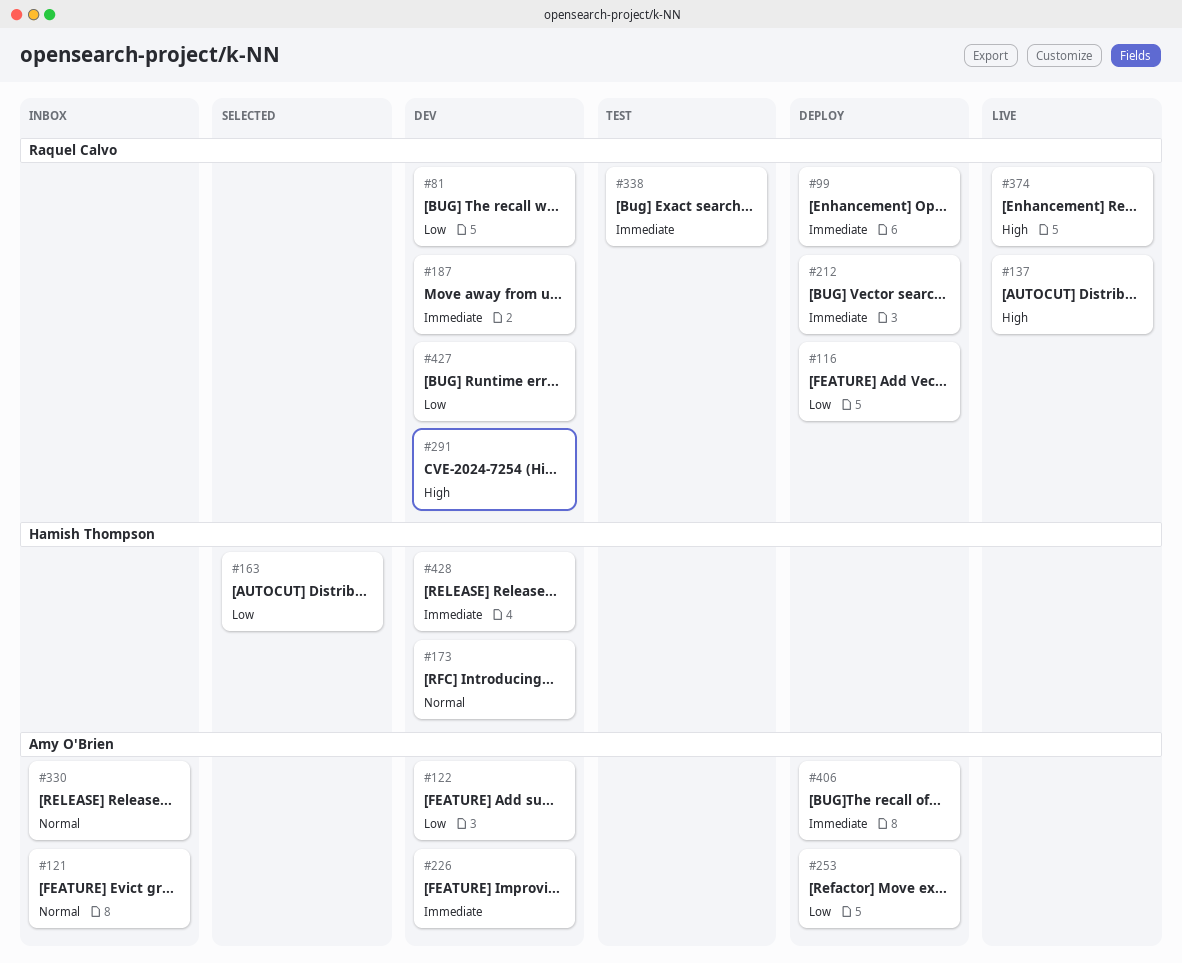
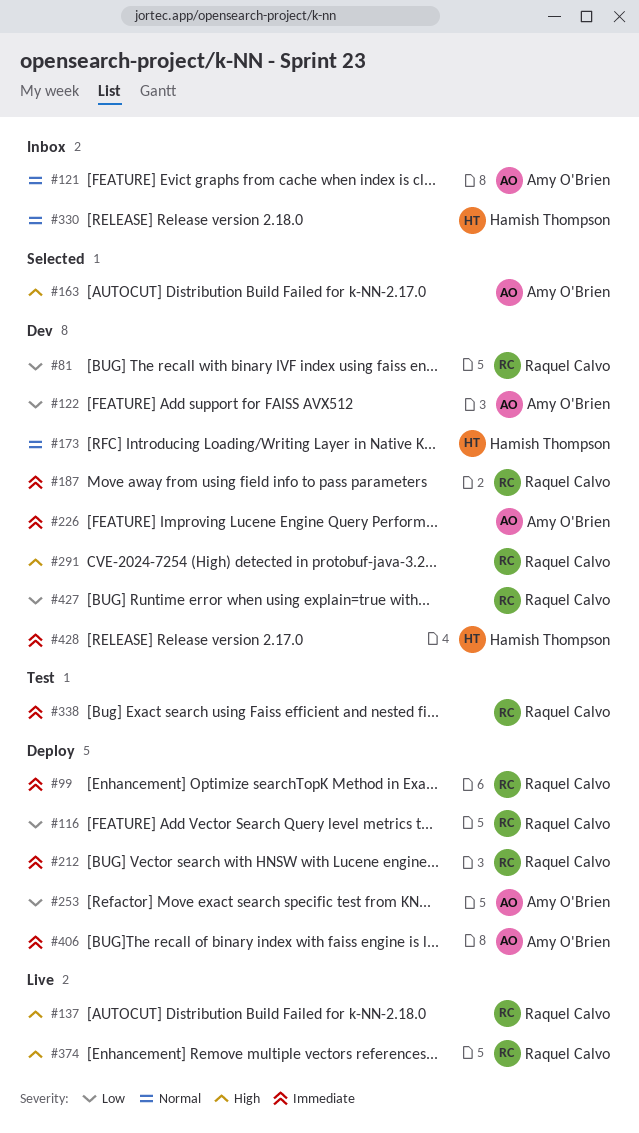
#163, owner: Hamish Thompson -> Amy O'Brien
#163, priority: Low -> High
#330, owner: Amy O'Brien -> Hamish Thompson

